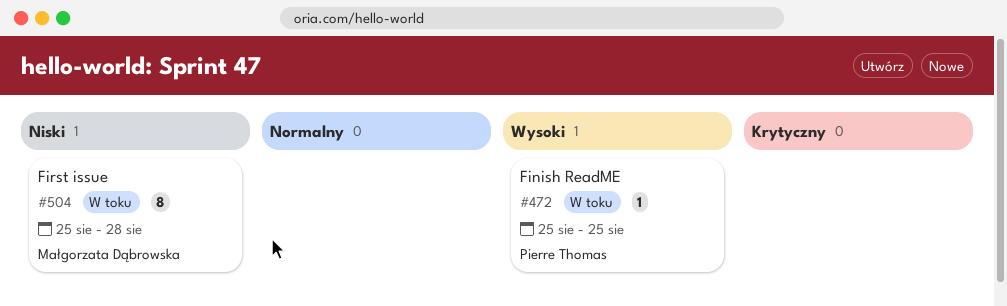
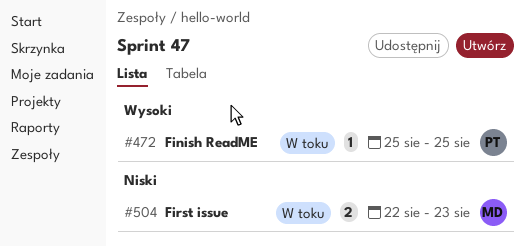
#504, estimate: 8 -> 2
#504, start: Aug 25 -> Aug 22
#504, due: Aug 28 -> Aug 23

